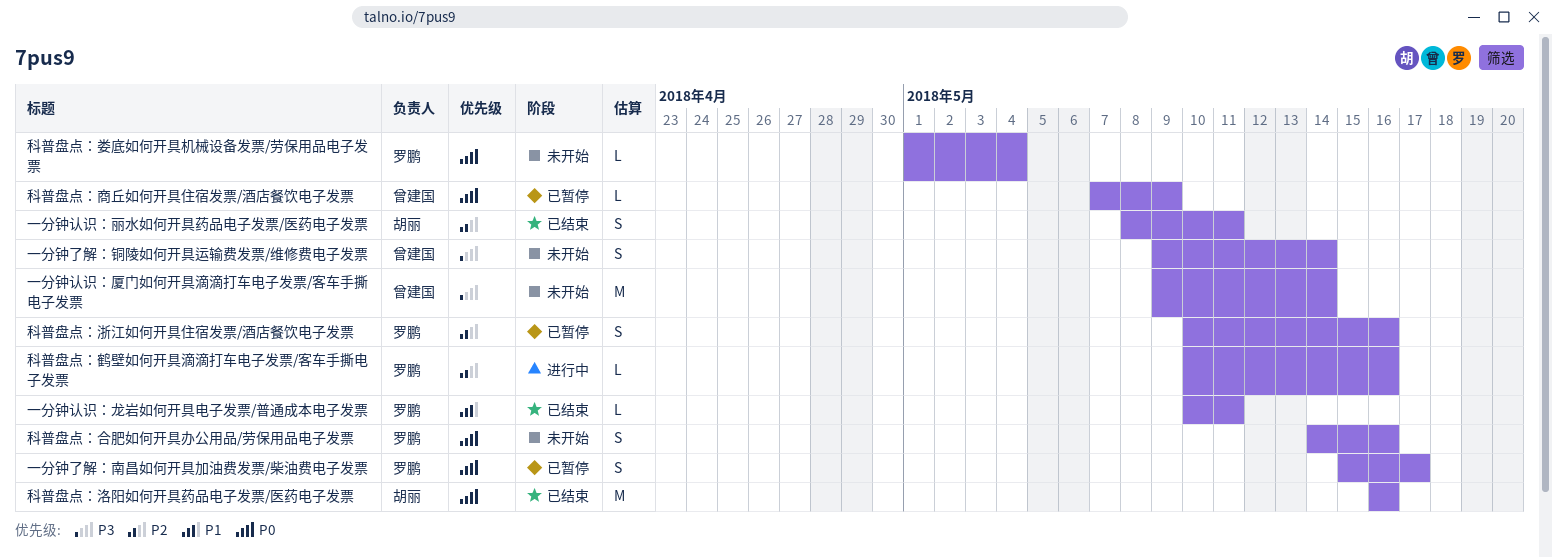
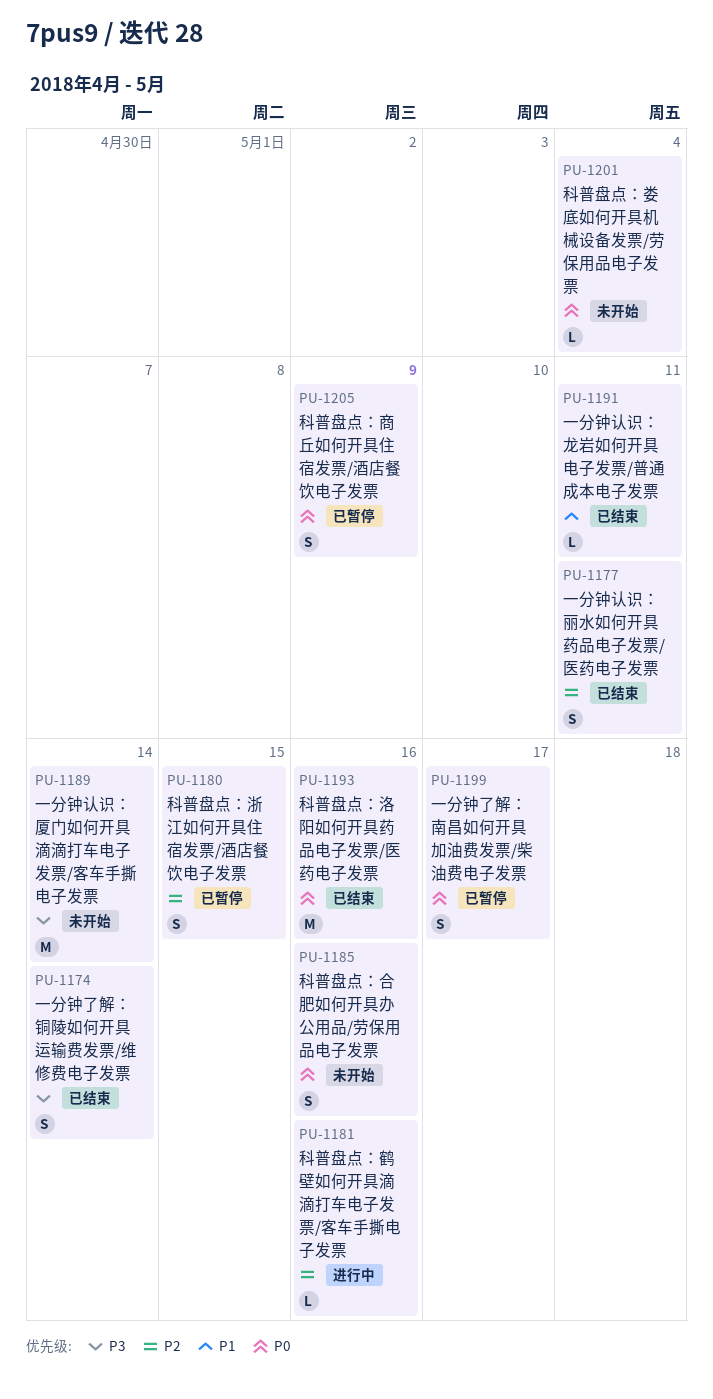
一分钟了解：铜陵如何开具运输费发票/维修费电子发票, status: 未开始 -> 已结束
科普盘点：商丘如何开具住宿发票/酒店餐饮电子发票, estimate: L -> S
科普盘点：浙江如何开具住宿发票/酒店餐饮电子发票, due: May 16 -> May 15

